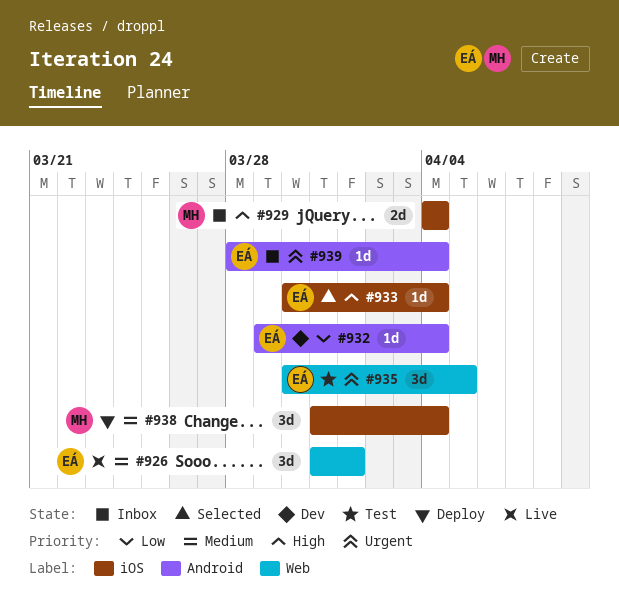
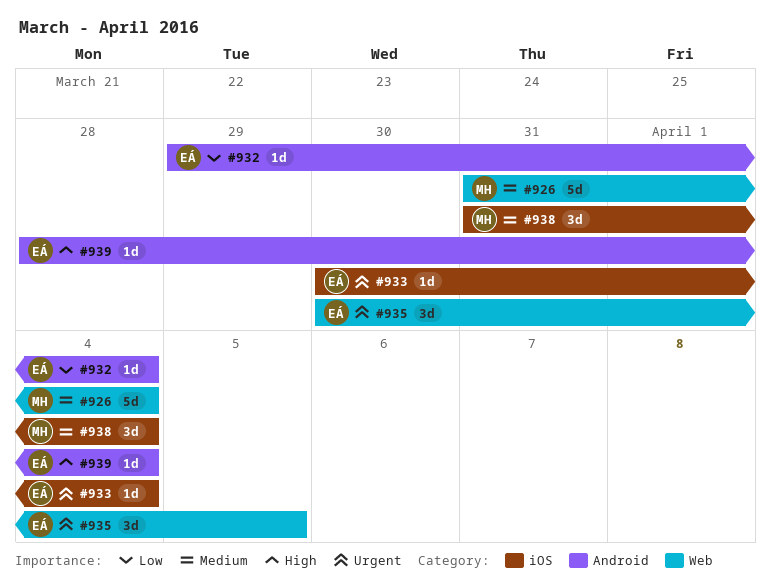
#926, owner: EÁ -> MH
#926, estimate: 3d -> 5d
#926, due: Apr 1 -> Apr 4
#929: present -> none
#933, priority: High -> Urgent
#939, priority: Urgent -> High

